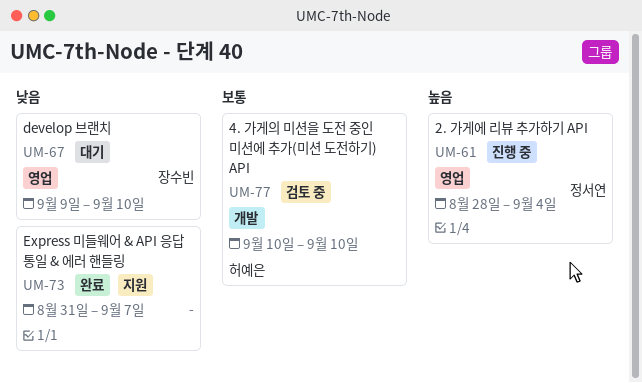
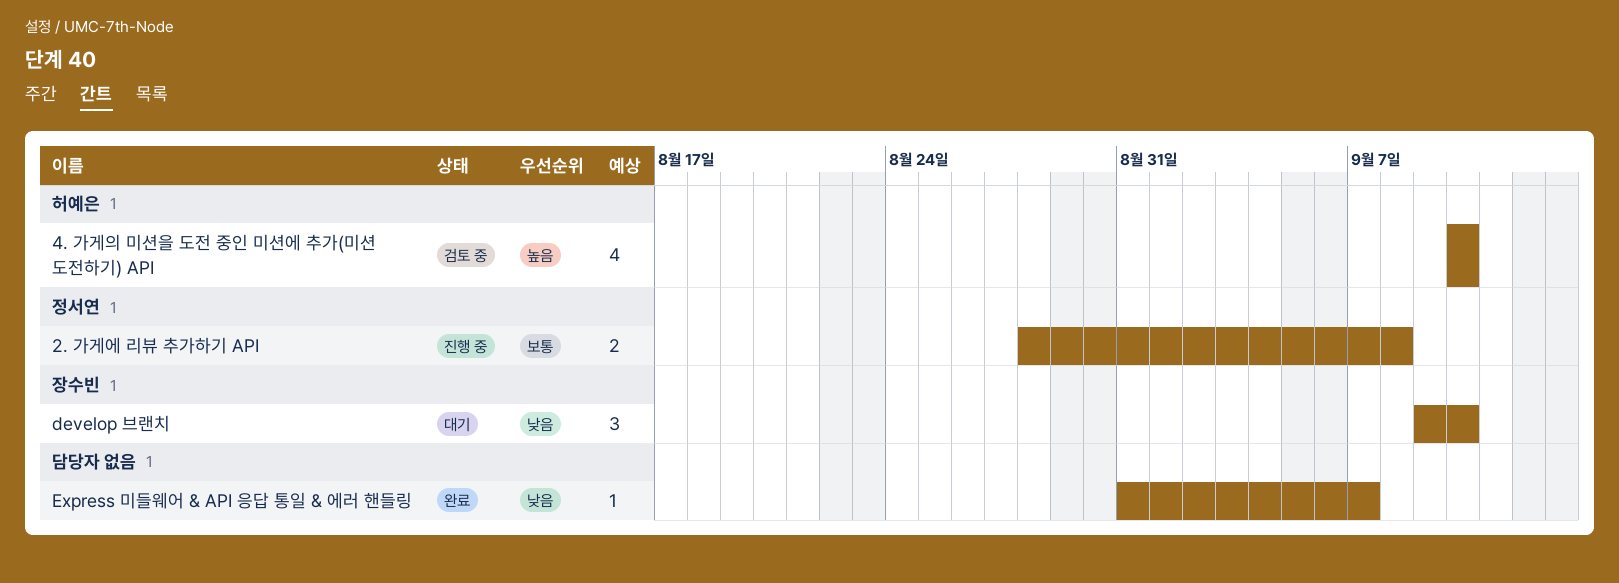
2. 가게에 리뷰 추가하기 API, priority: 높음 -> 보통
2. 가게에 리뷰 추가하기 API, due: Sep 4 -> Sep 8
4. 가게의 미션을 도전 중인 미션에 추가(미션 도전하기) API, priority: 보통 -> 높음

